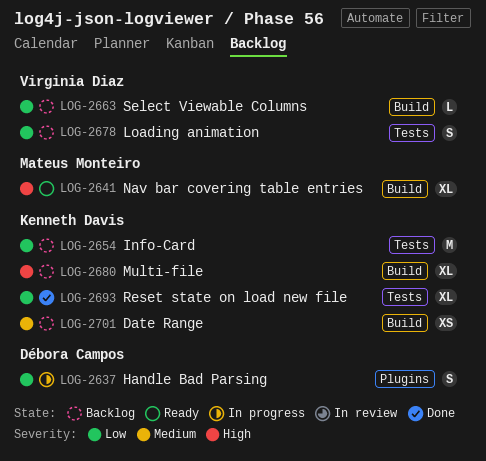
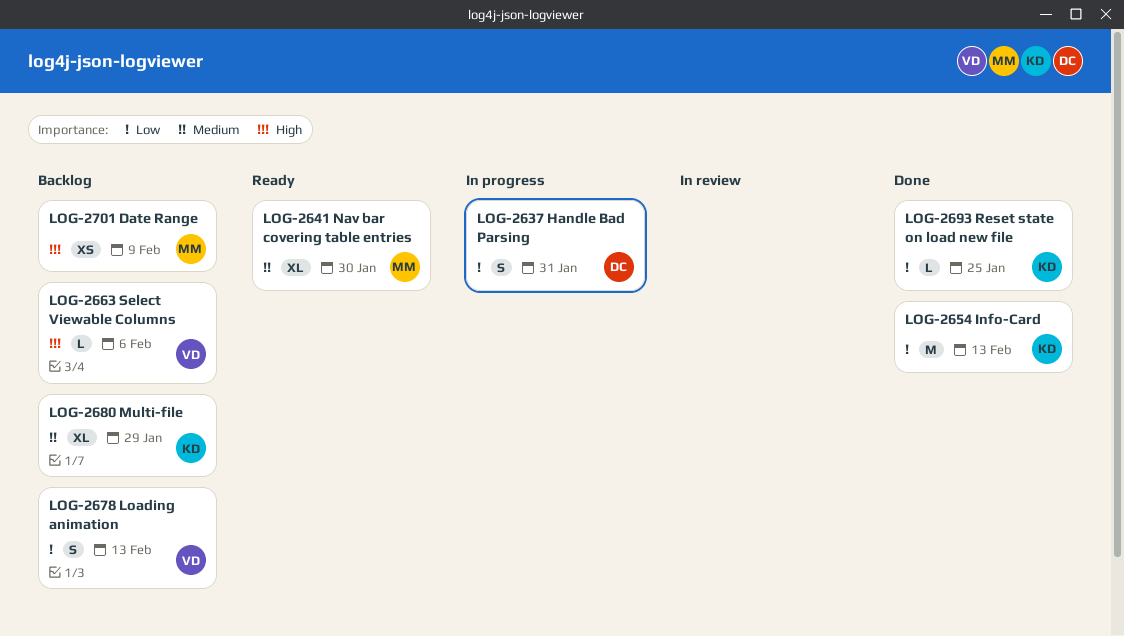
LOG-2641, priority: High -> Medium
LOG-2654, status: Backlog -> Done
LOG-2663, priority: Low -> High
LOG-2680, priority: High -> Medium
LOG-2693, estimate: XL -> L
LOG-2701, owner: Kenneth Davis -> Mateus Monteiro
LOG-2701, priority: Medium -> High

